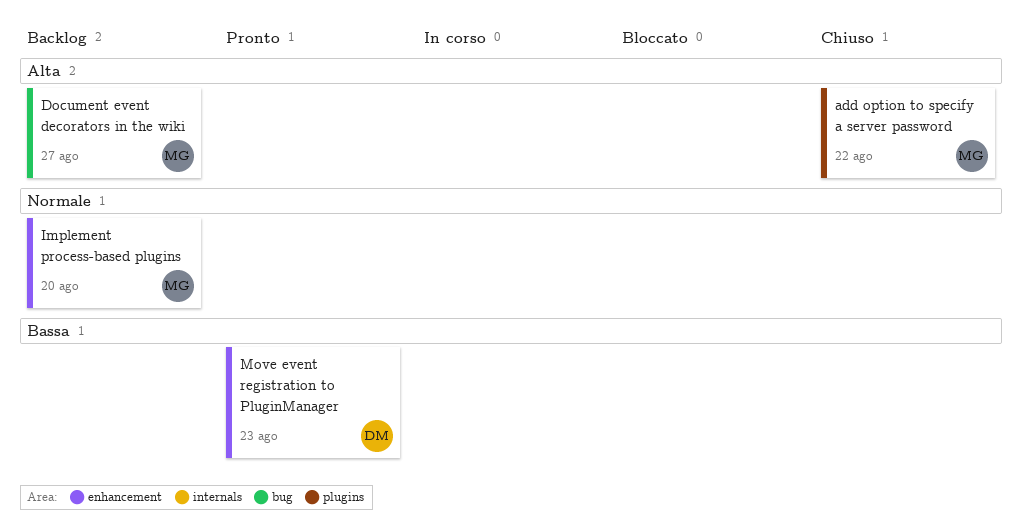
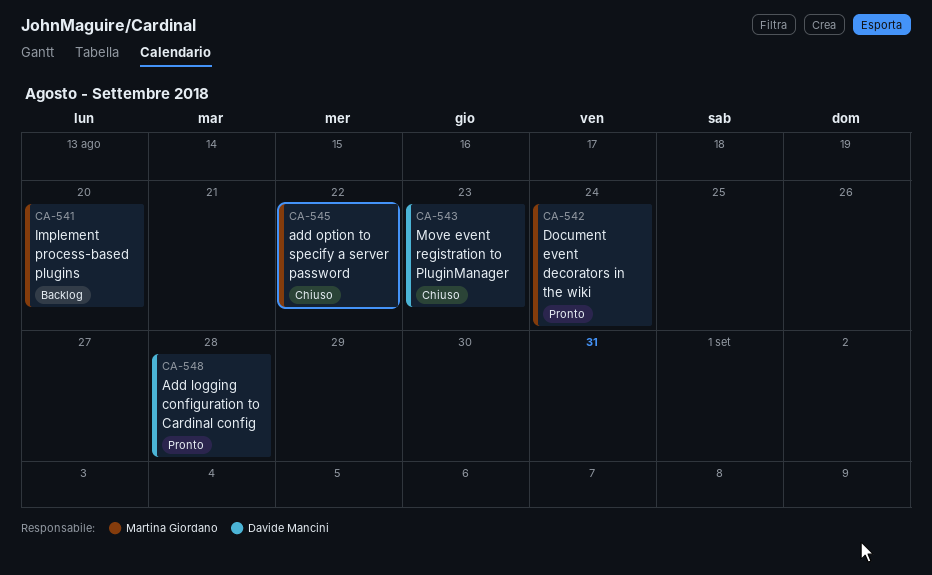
Add logging configuration to Cardinal config: none -> present
Document event decorators in the wiki, status: Backlog -> Pronto
Document event decorators in the wiki, due: Aug 27 -> Aug 24
Move event registration to PluginManager, status: Pronto -> Chiuso

